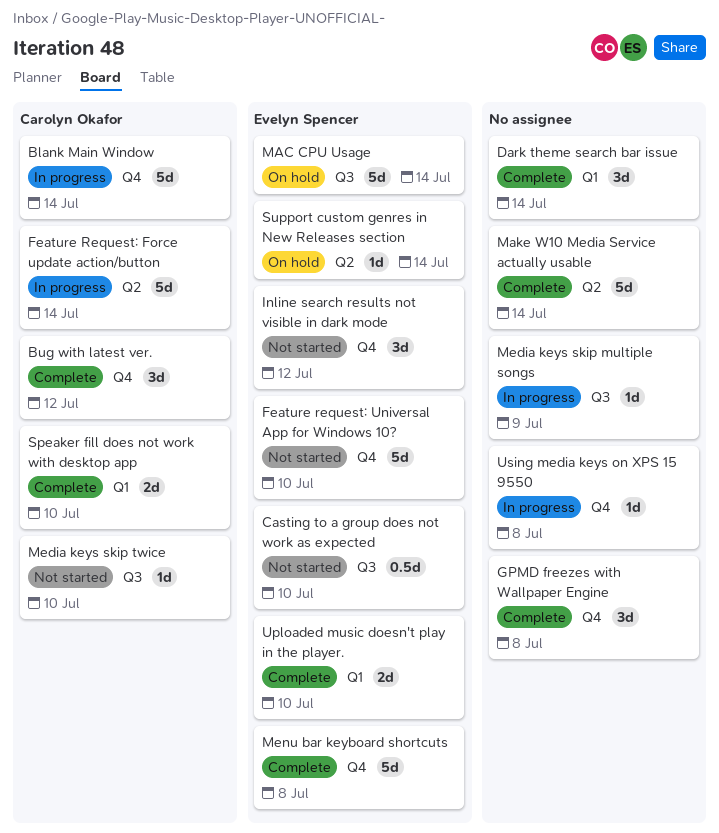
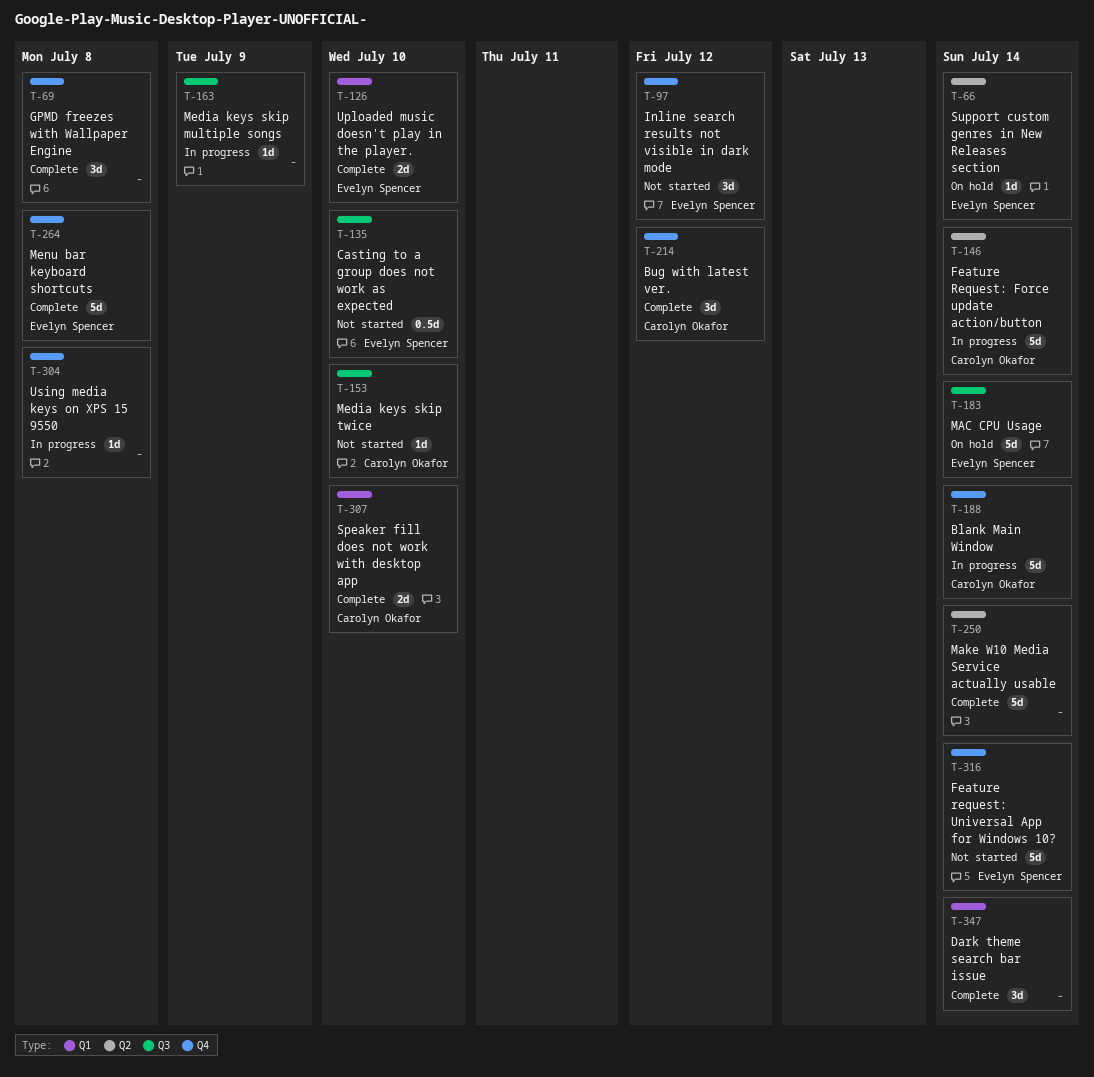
Feature request: Universal App for Windows 10?, due: Jul 10 -> Jul 14

